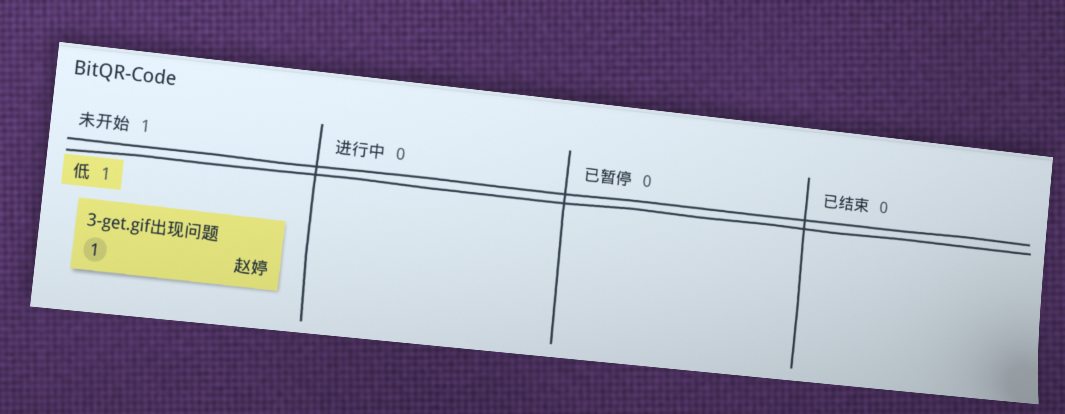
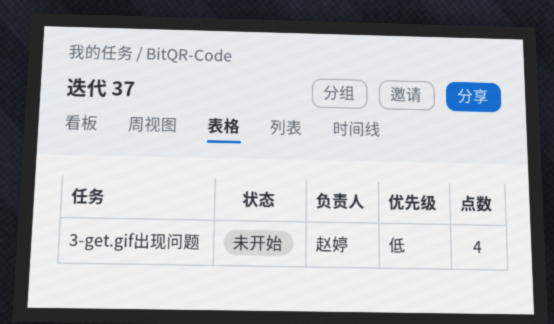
3-get.gif出现问题, estimate: 1 -> 4

